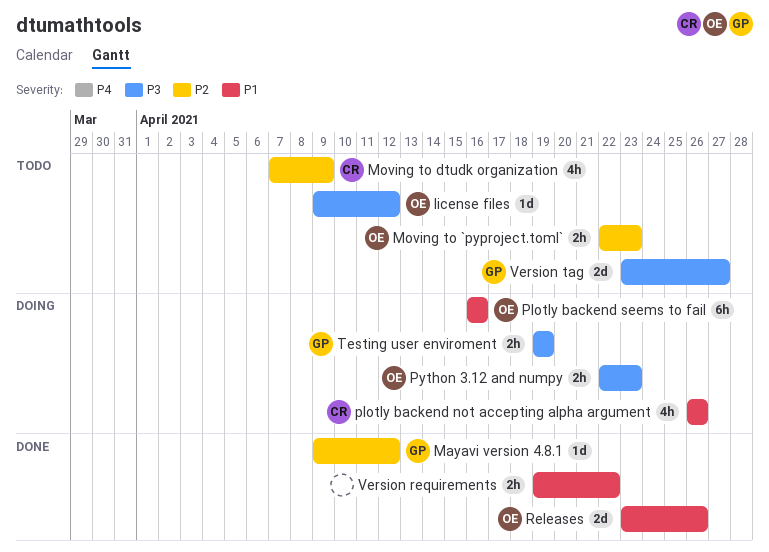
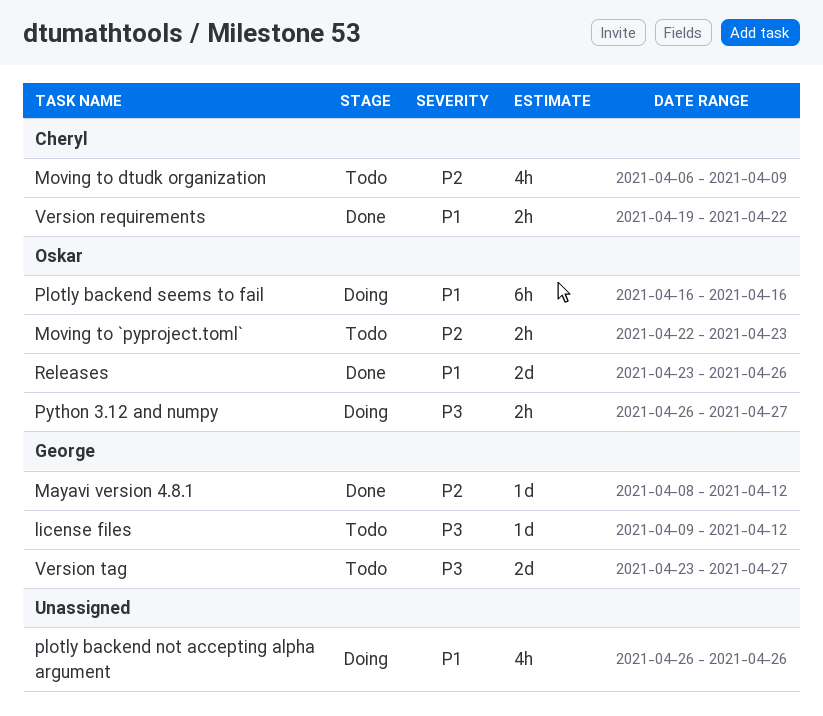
license files, owner: Oskar -> George
Mayavi version 4.8.1, start: Apr 9 -> Apr 8
Moving to dtudk organization, start: Apr 7 -> Apr 6
plotly backend not accepting alpha argument, owner: Cheryl -> none
Python 3.12 and numpy, start: Apr 22 -> Apr 26
Python 3.12 and numpy, due: Apr 23 -> Apr 27
Testing user enviroment: present -> none
Version requirements, owner: none -> Cheryl

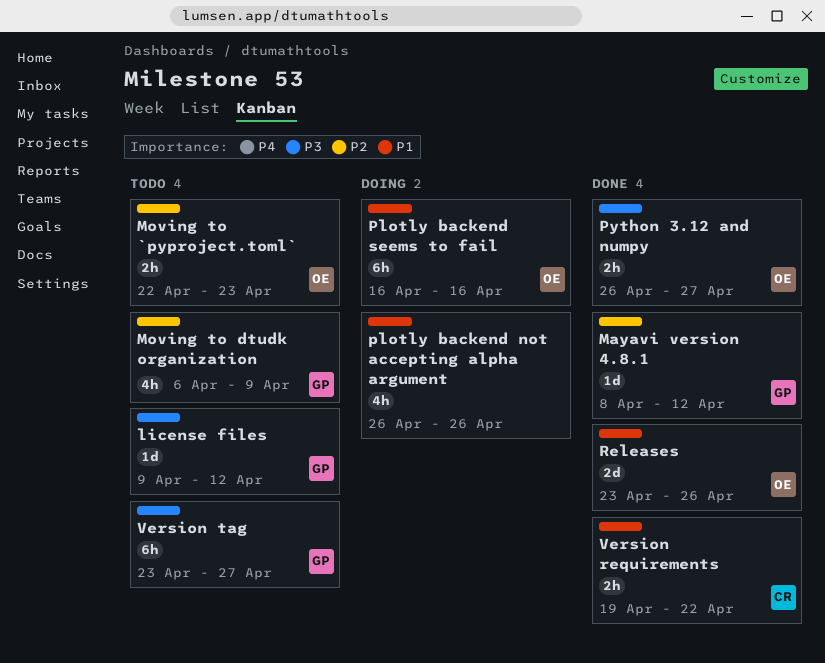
Moving to dtudk organization, owner: Cheryl -> George
Python 3.12 and numpy, status: Doing -> Done
Version tag, estimate: 2d -> 6h

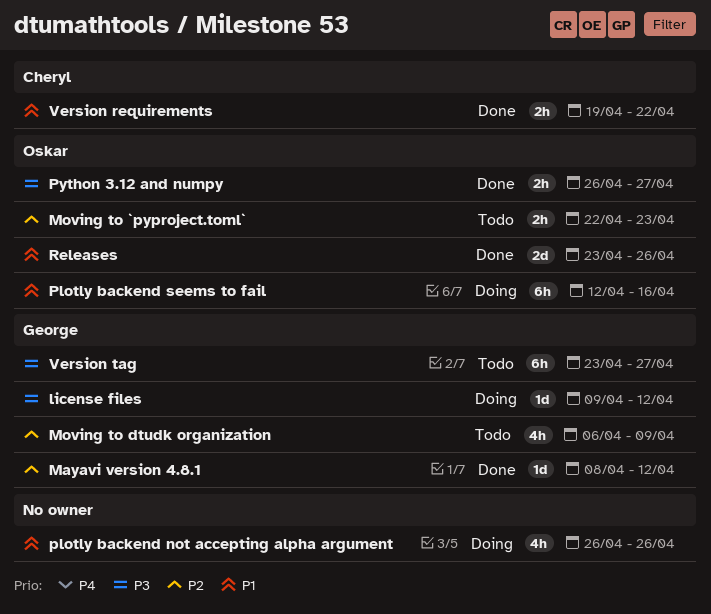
license files, status: Todo -> Doing
Plotly backend seems to fail, start: Apr 16 -> Apr 12

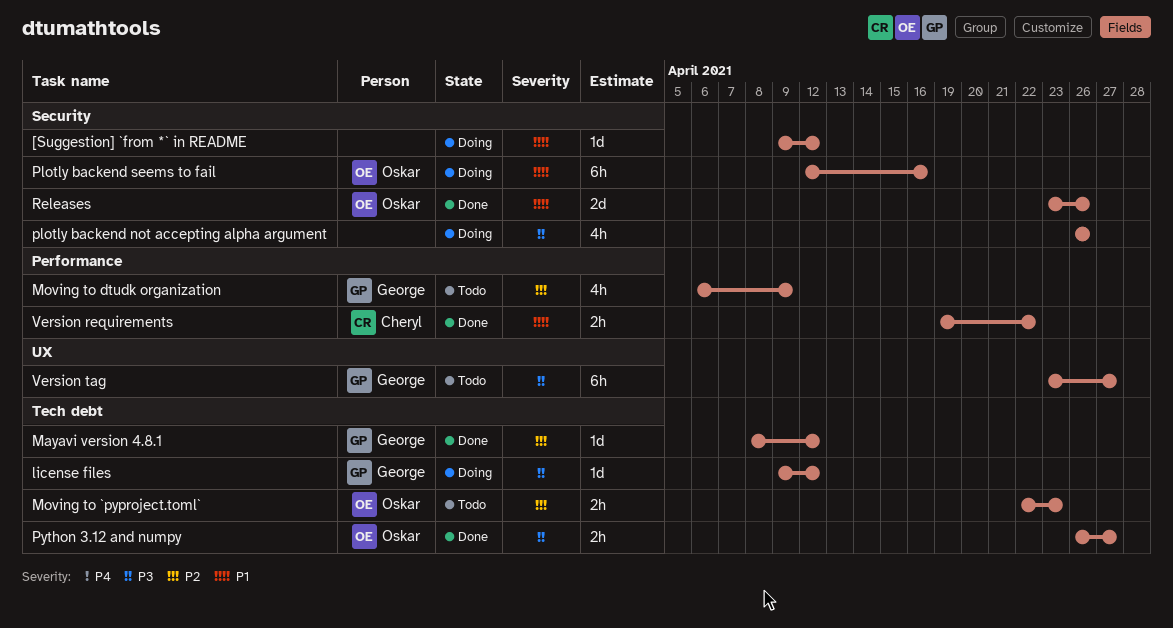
[Suggestion] `from *` in README: none -> present
plotly backend not accepting alpha argument, priority: P1 -> P3

